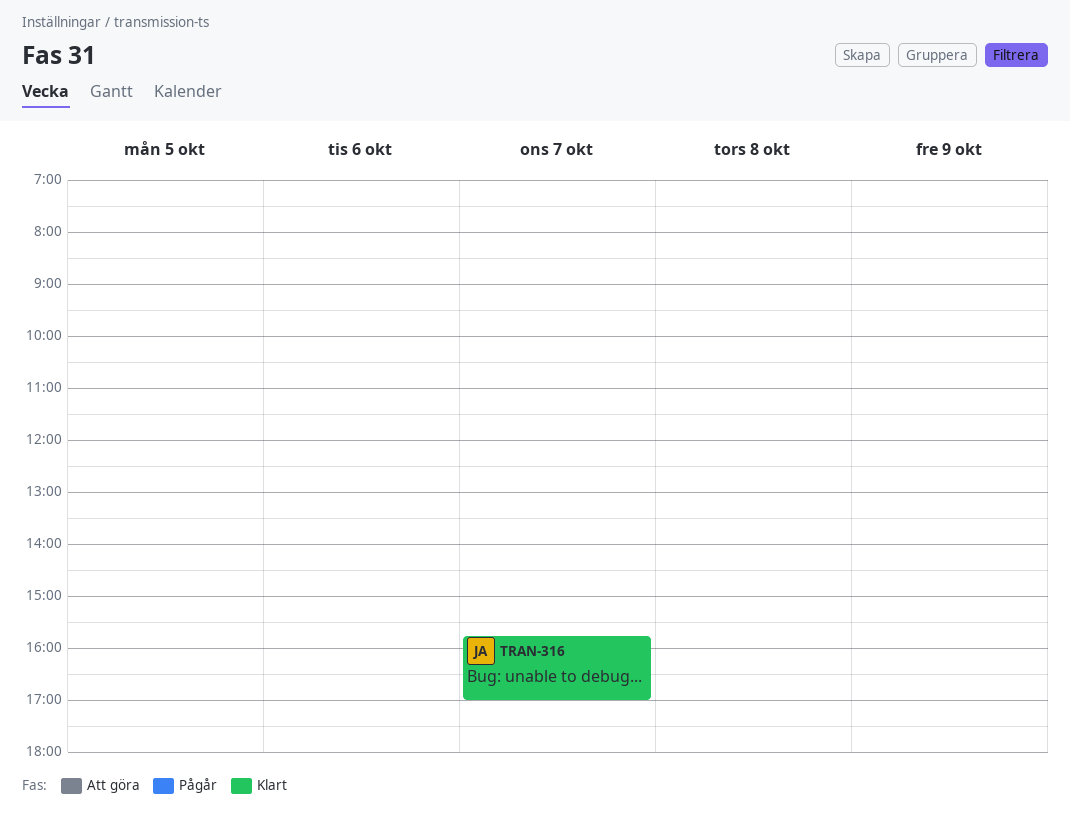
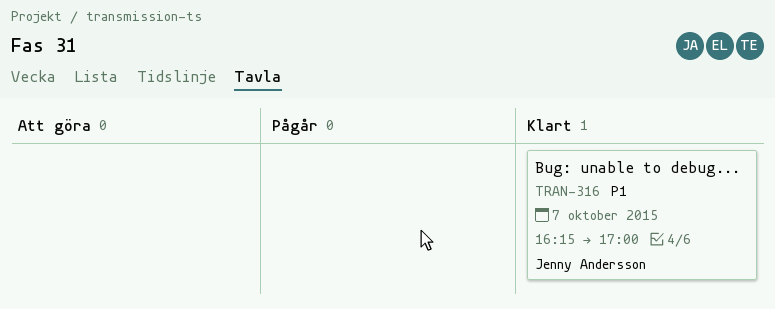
TRAN-316, begins: 15:45 -> 16:15

